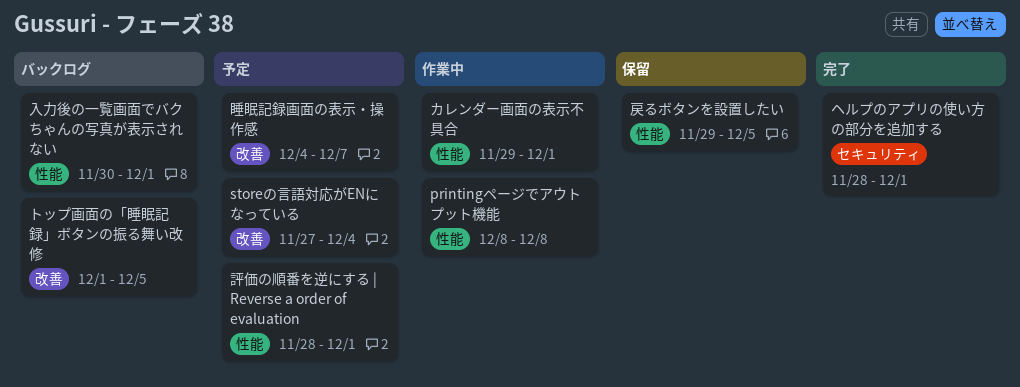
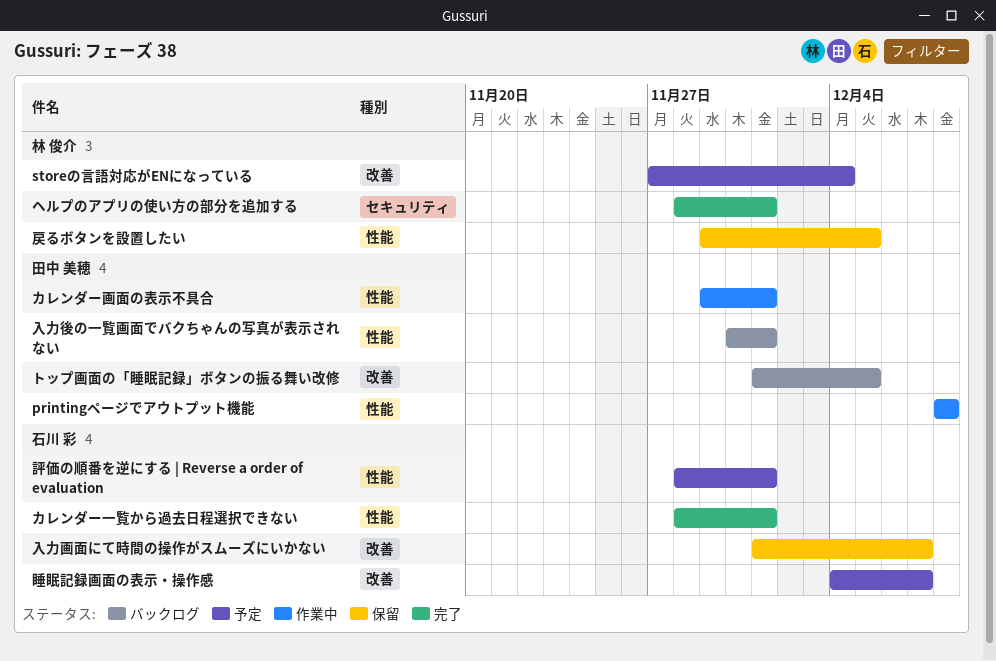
カレンダー一覧から過去日程選択できない: none -> present
入力画面にて時間の操作がスムーズにいかない: none -> present

